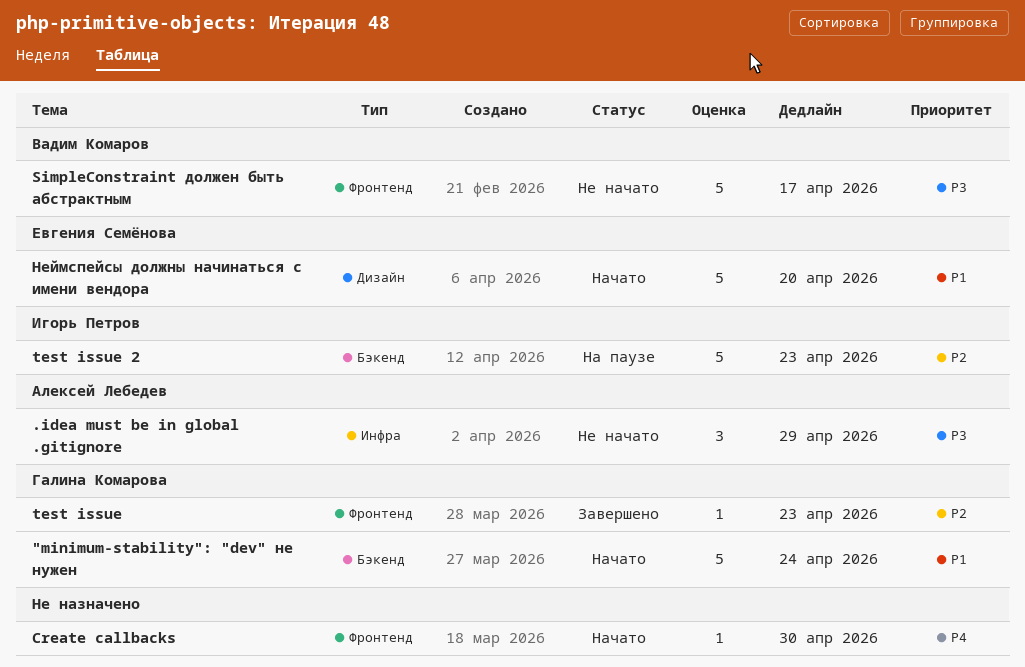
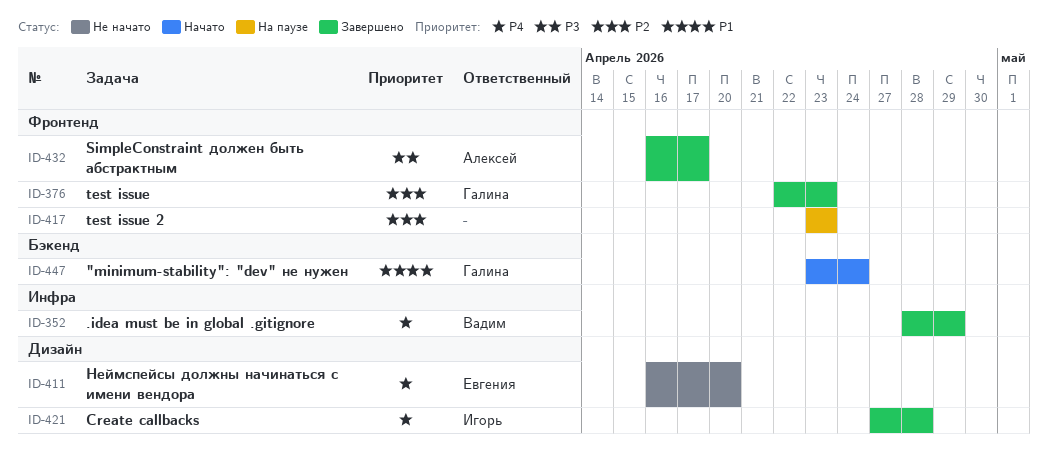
.idea must be in global .gitignore, status: Не начато -> Завершено
.idea must be in global .gitignore, owner: Алексей Лебедев -> Вадим Комаров
.idea must be in global .gitignore, priority: P3 -> P4
Create callbacks, status: Начато -> Завершено
Create callbacks, owner: none -> Игорь Петров
Create callbacks, label: Фронтенд -> Дизайн
Create callbacks, due: Apr 30 -> Apr 28
SimpleConstraint должен быть абстрактным, status: Не начато -> Завершено
SimpleConstraint должен быть абстрактным, owner: Вадим Комаров -> Алексей Лебедев
test issue 2, owner: Игорь Петров -> none
test issue 2, label: Бэкенд -> Фронтенд
Неймспейсы должны начинаться с имени вендора, status: Начато -> Не начато
Неймспейсы должны начинаться с имени вендора, priority: P1 -> P4

